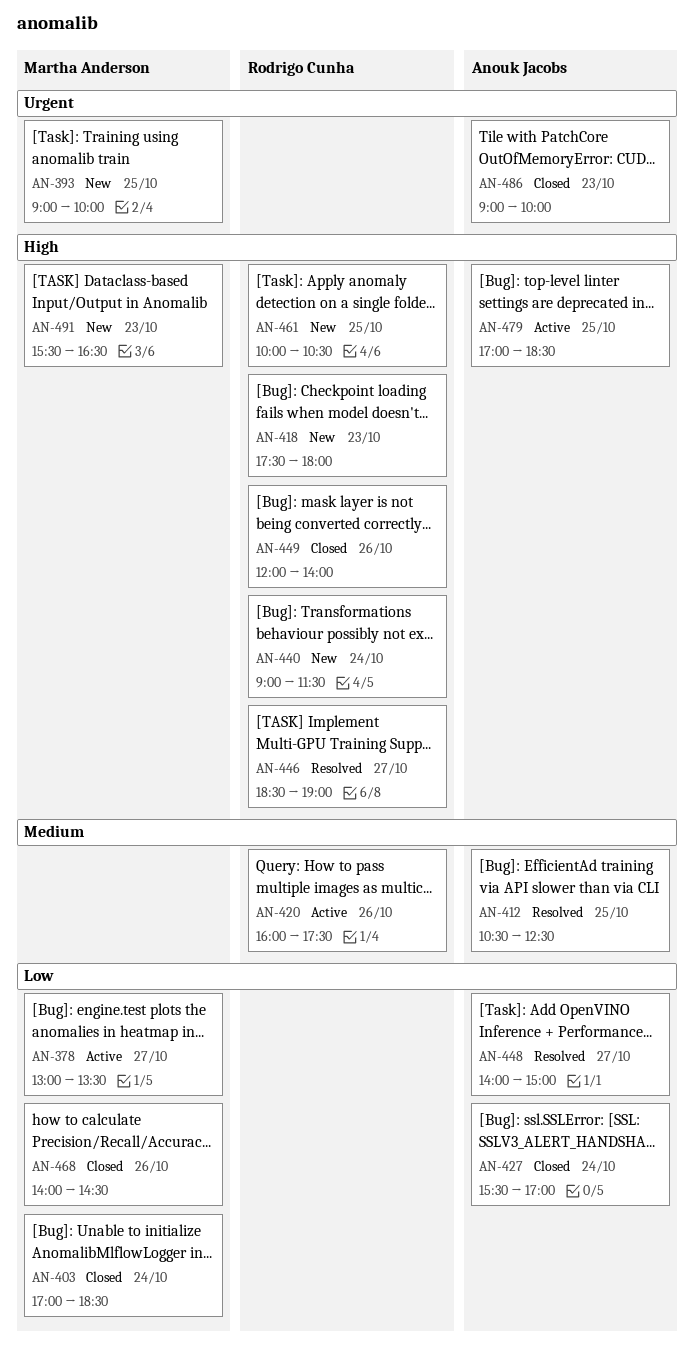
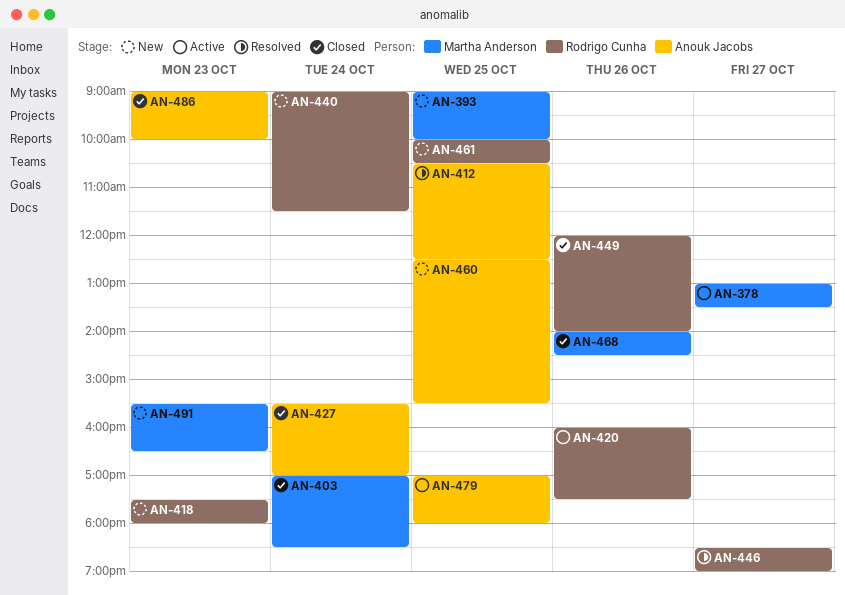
AN-448: present -> none
AN-460: none -> present
AN-479, ends: 18:30 -> 18:00

